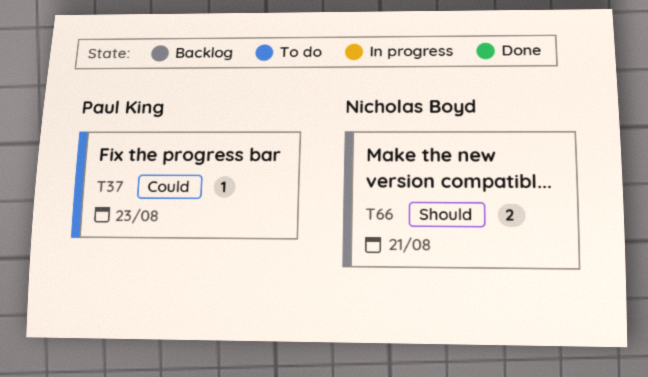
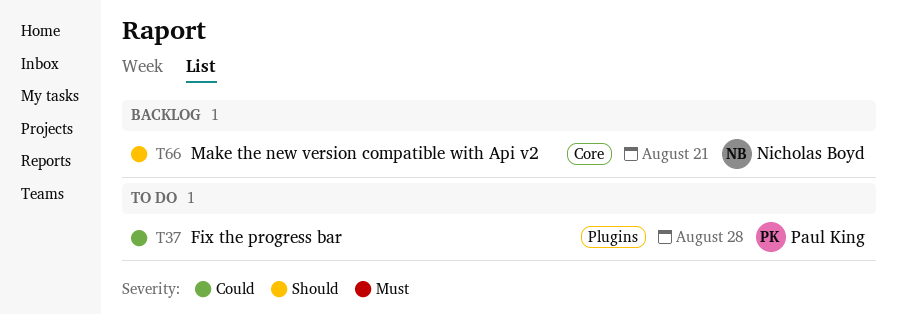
T37, due: Aug 23 -> Aug 28

